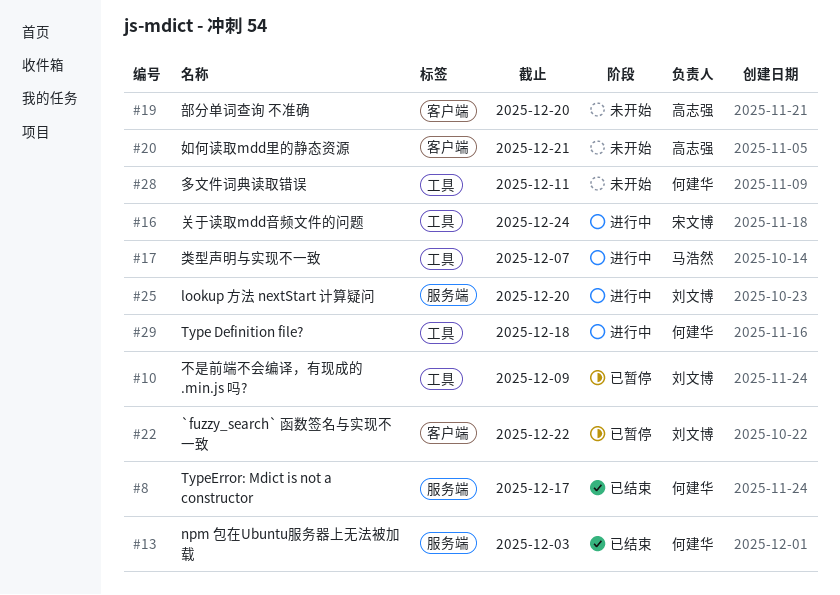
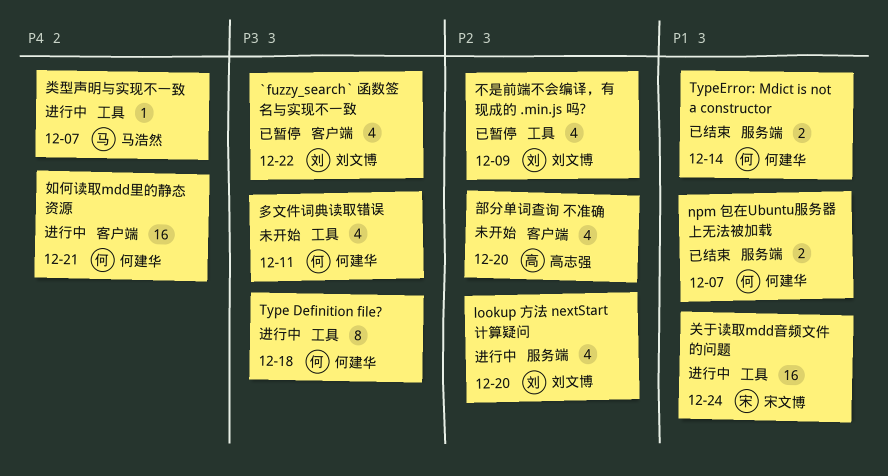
npm 包在Ubuntu服务器上无法被加载, due: Dec 3 -> Dec 7
TypeError: Mdict is not a constructor, due: Dec 17 -> Dec 14
如何读取mdd里的静态资源, status: 未开始 -> 进行中
如何读取mdd里的静态资源, owner: 高志强 -> 何建华

